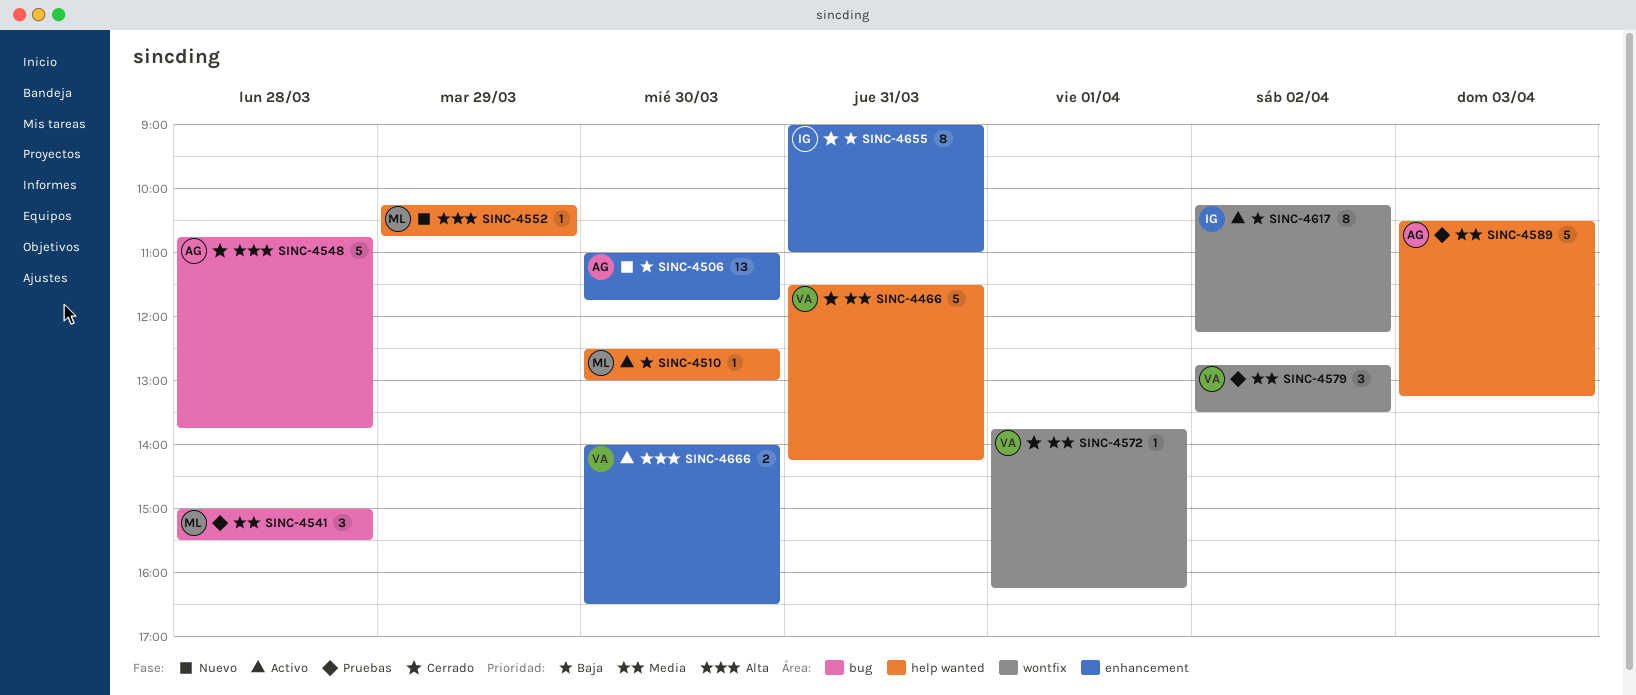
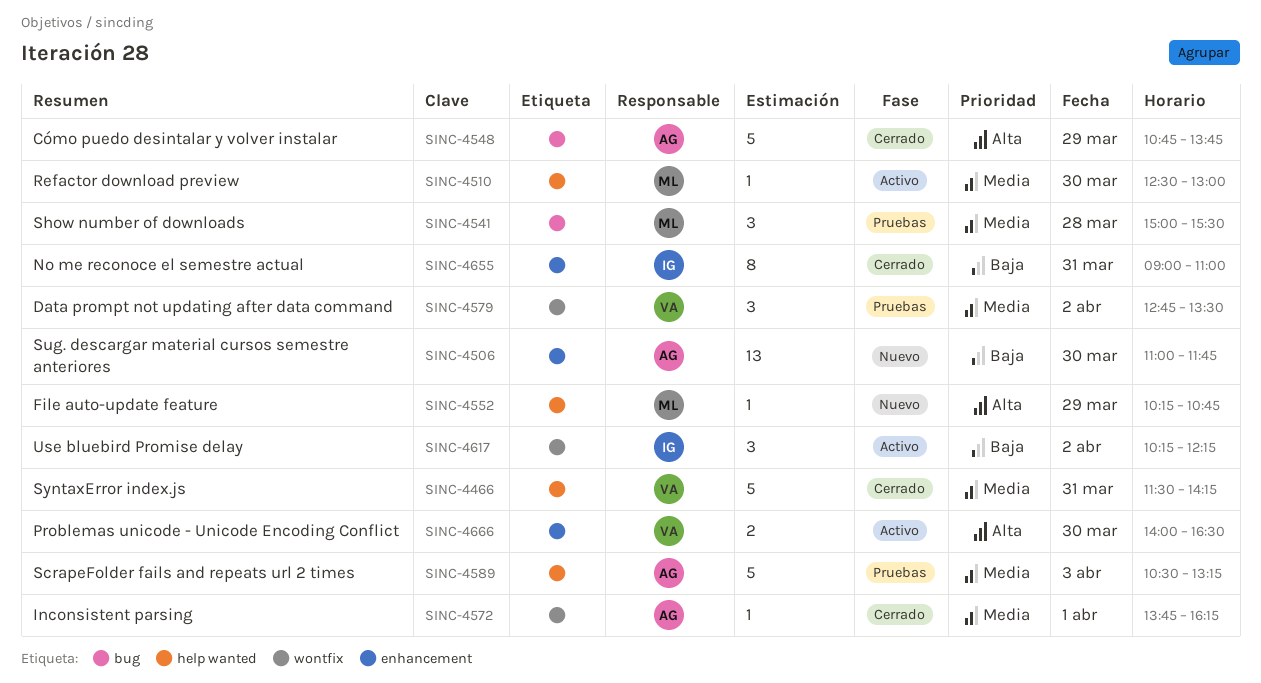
SINC-4510, priority: Baja -> Media
SINC-4548, day: Mar 28 -> Mar 29
SINC-4572, owner: VA -> AG
SINC-4617, estimate: 8 -> 3

